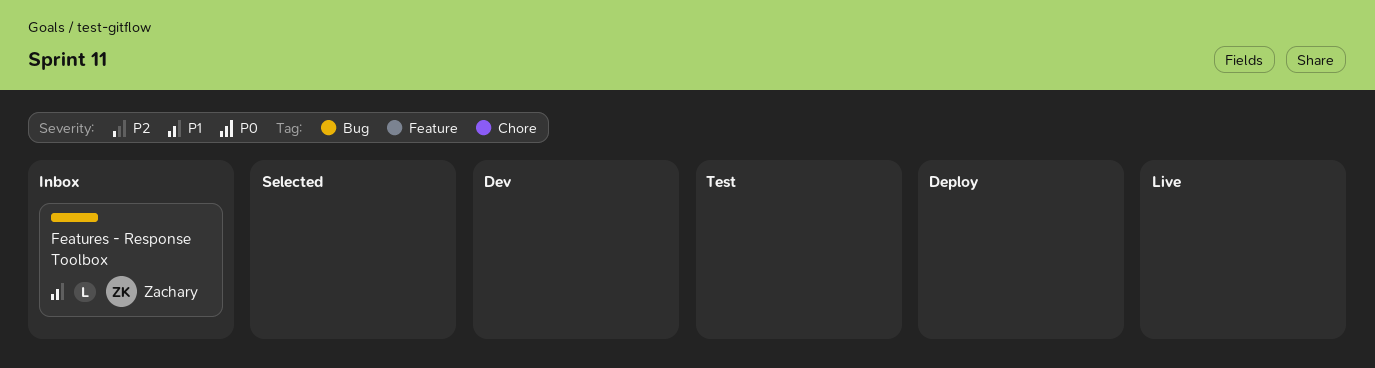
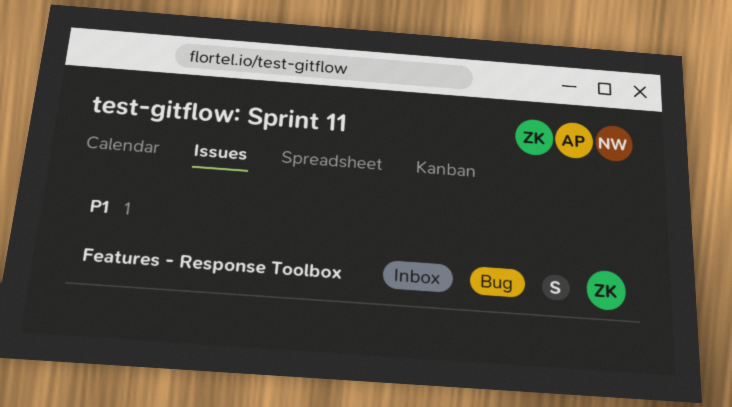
Features - Response Toolbox, estimate: L -> S

